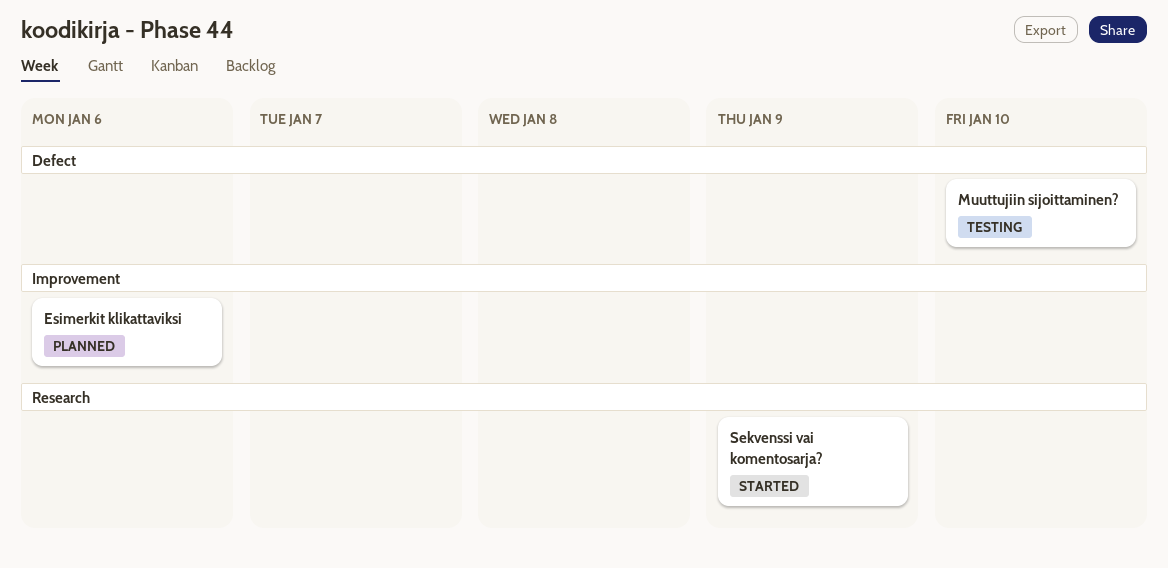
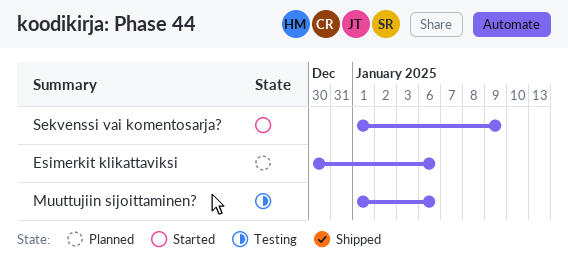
Muuttujiin sijoittaminen?, due: Jan 10 -> Jan 6

